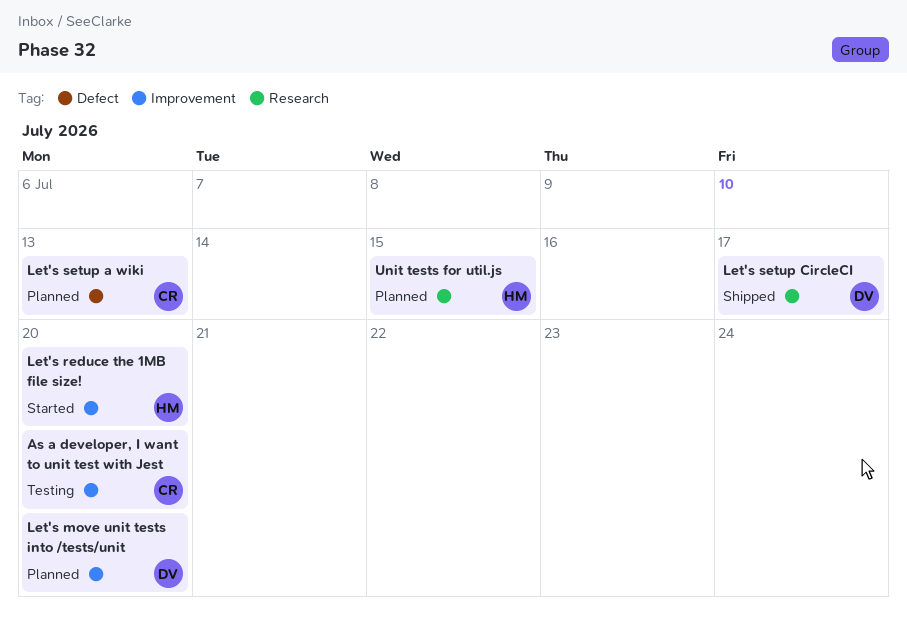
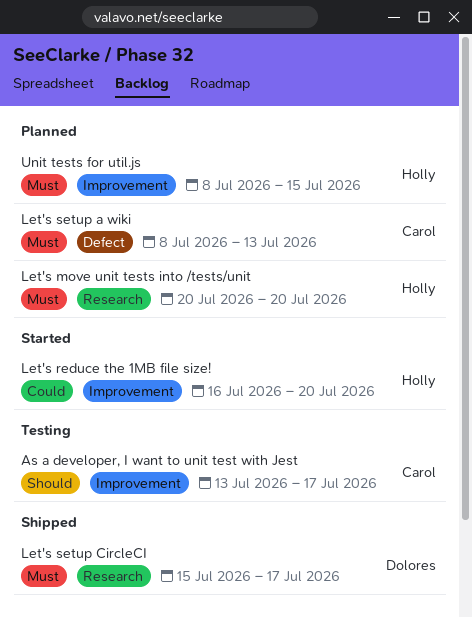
As a developer, I want to unit test with Jest, due: Jul 20 -> Jul 17
Let's move unit tests into /tests/unit, owner: Dolores -> Holly
Let's move unit tests into /tests/unit, label: Improvement -> Research
Unit tests for util.js, label: Research -> Improvement

